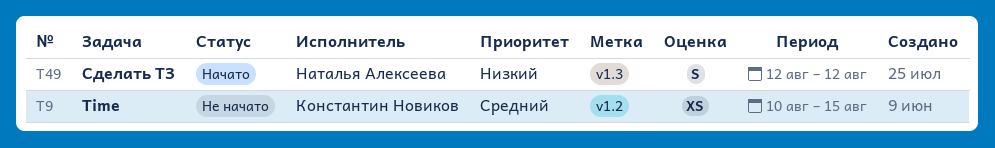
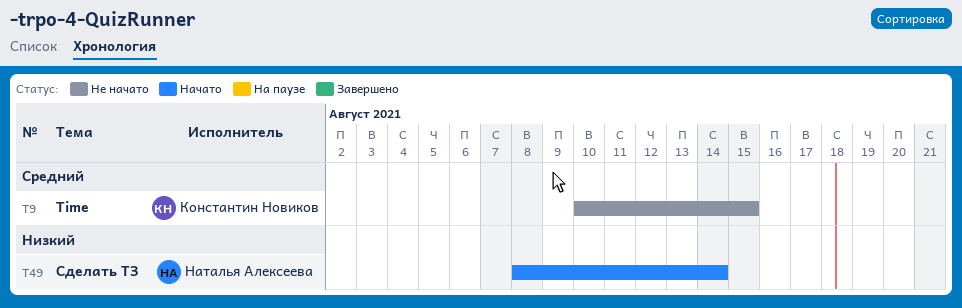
T49, start: Aug 12 -> Aug 8
T49, due: Aug 12 -> Aug 14

